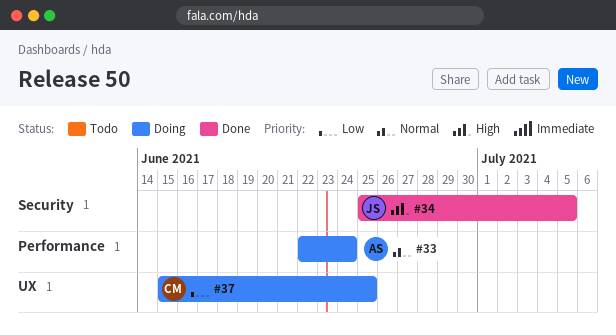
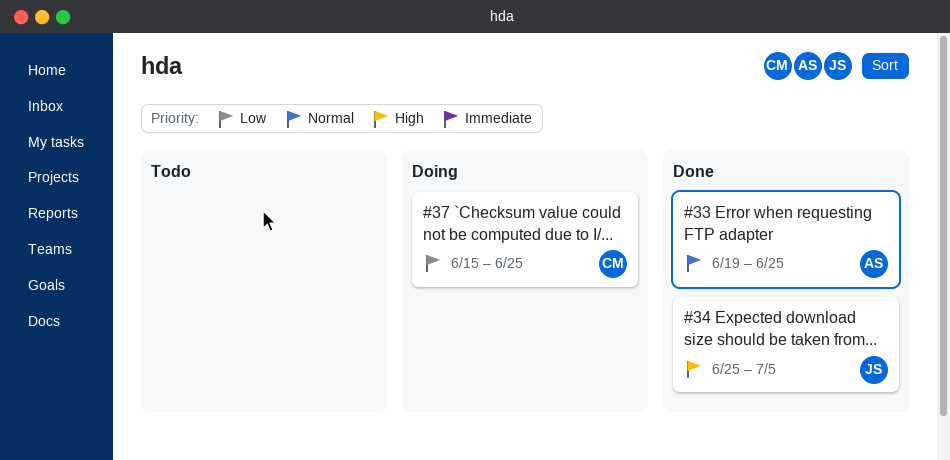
#33, status: Doing -> Done
#33, start: Jun 22 -> Jun 19
#33, due: Jun 24 -> Jun 25

